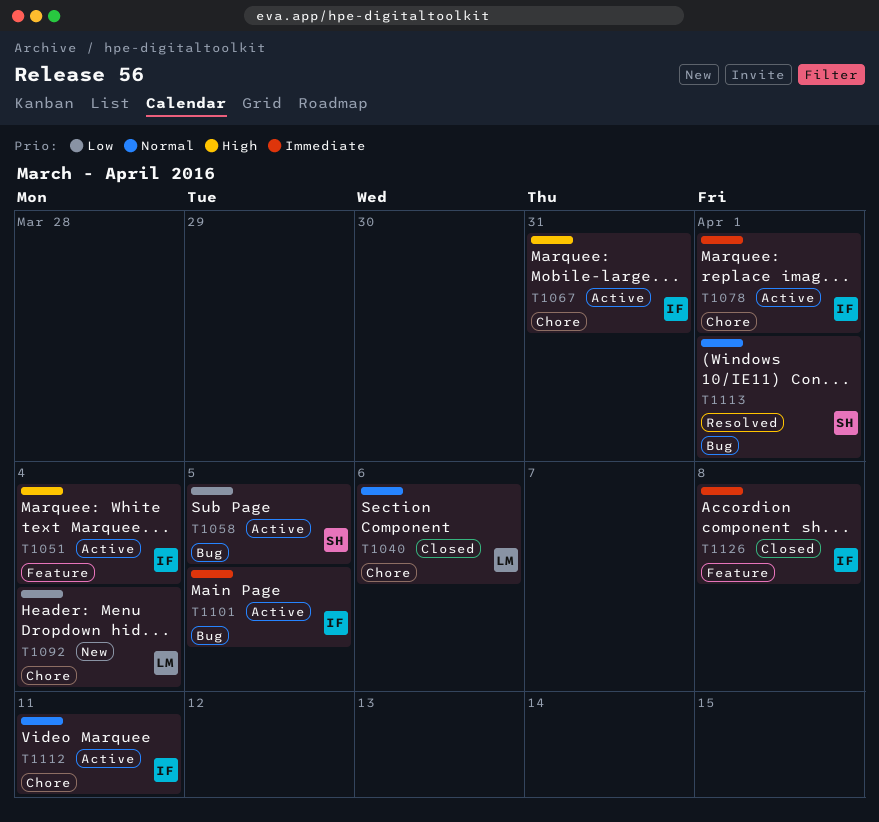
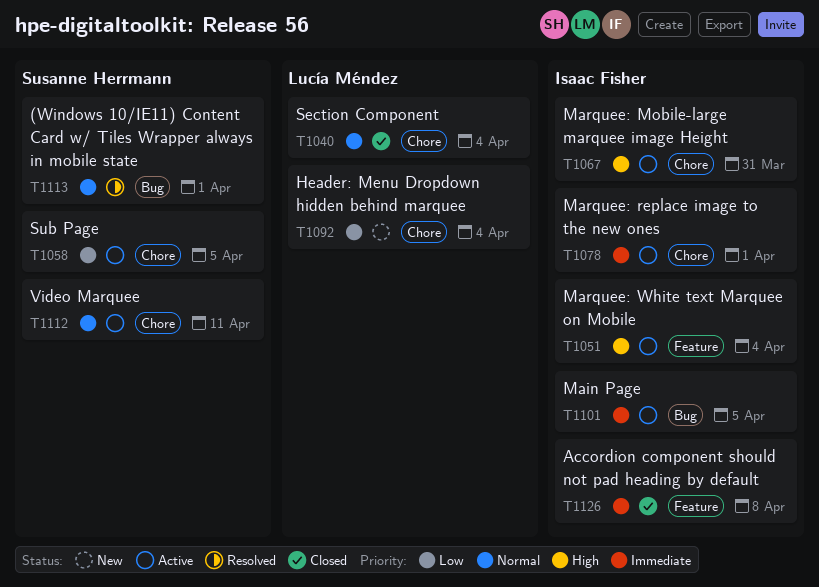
T1040, due: Apr 6 -> Apr 4
T1058, label: Bug -> Chore
T1112, owner: Isaac Fisher -> Susanne Herrmann

